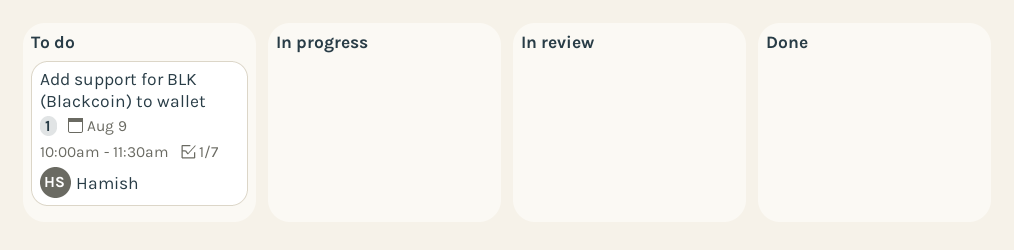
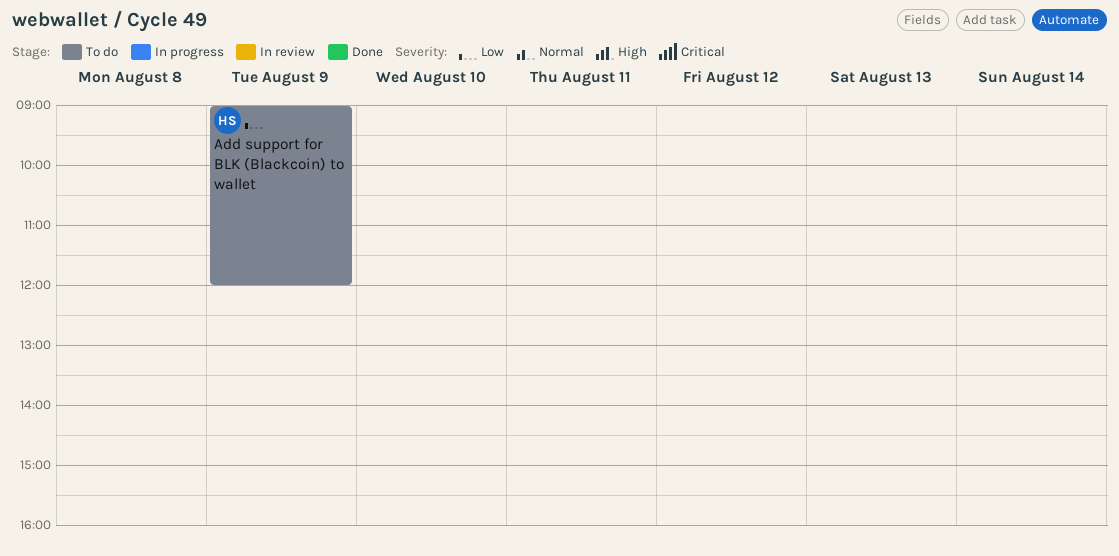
Add support for BLK (Blackcoin) to wallet, begins: 10:00 -> 09:00
Add support for BLK (Blackcoin) to wallet, ends: 11:30 -> 12:00

